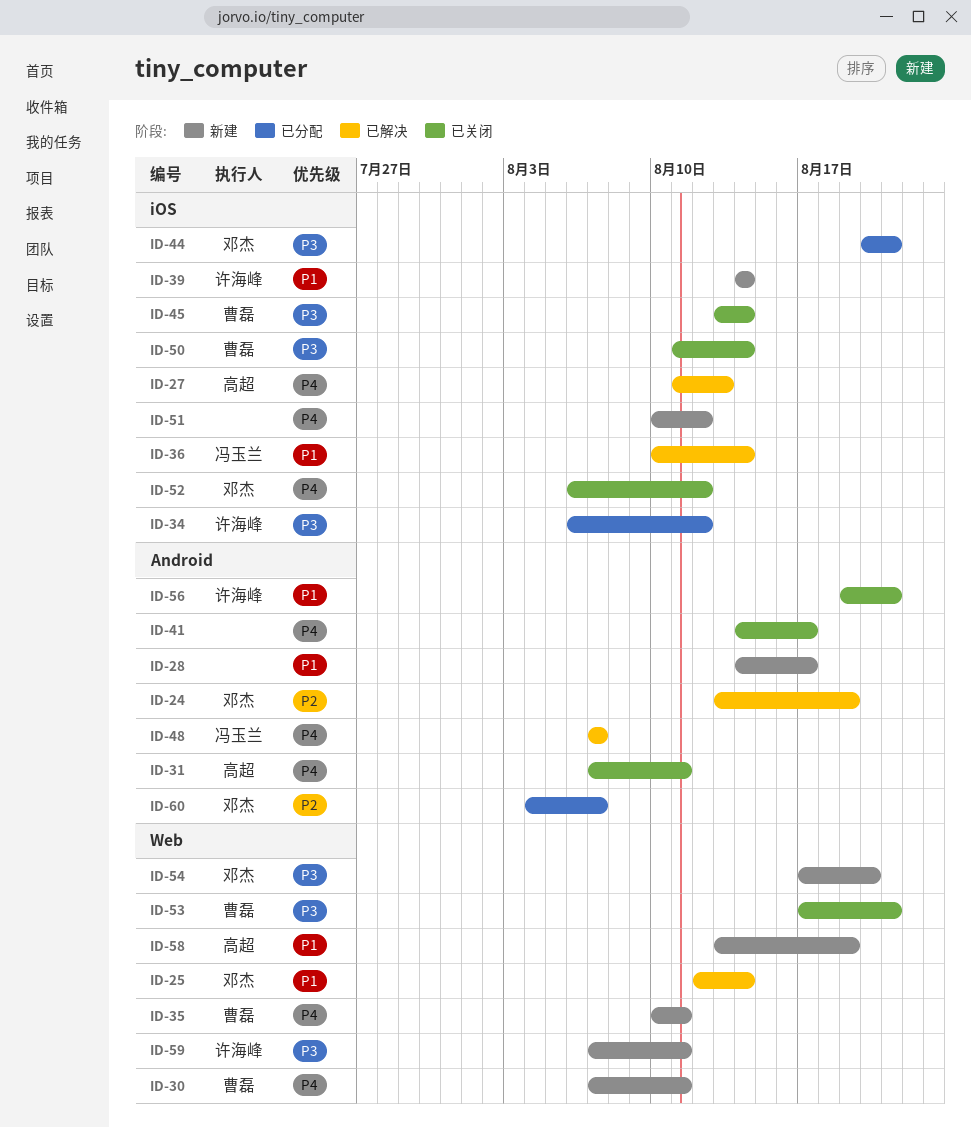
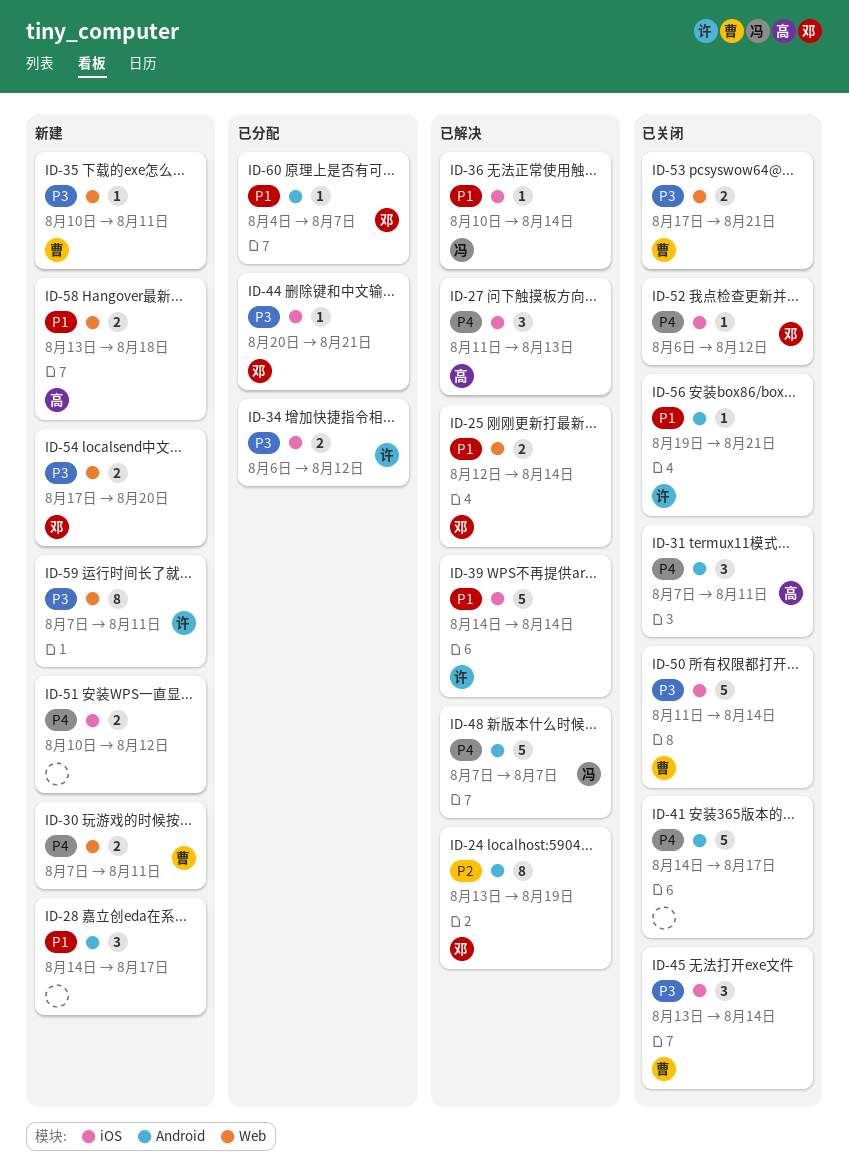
ID-35, priority: P4 -> P3
ID-39, status: 新建 -> 已解决
ID-58, due: Aug 19 -> Aug 18
ID-60, priority: P2 -> P1

